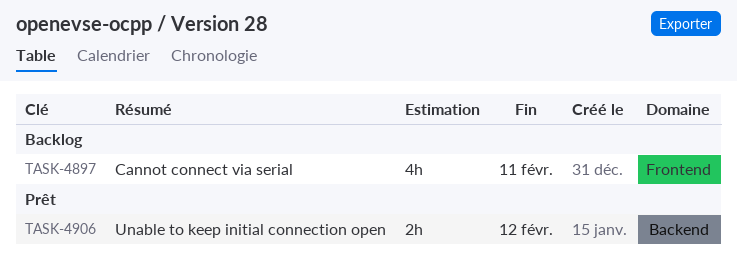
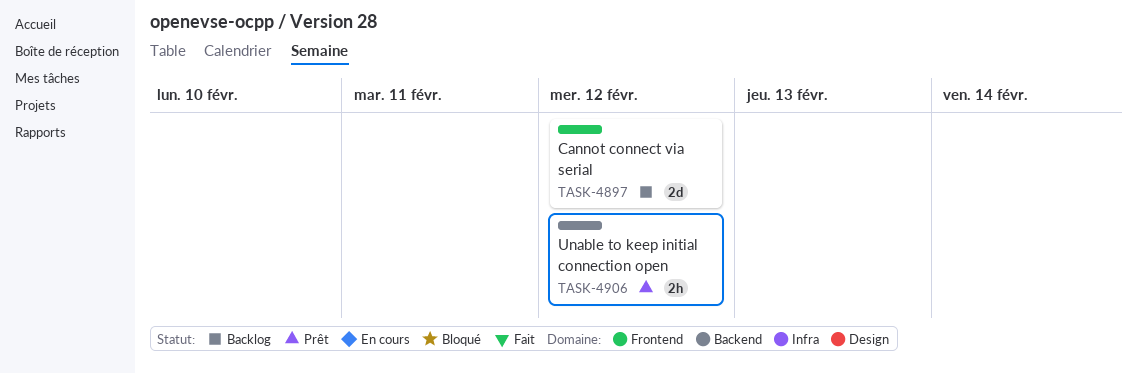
TASK-4897, estimate: 4h -> 2d
TASK-4897, due: Feb 11 -> Feb 12

